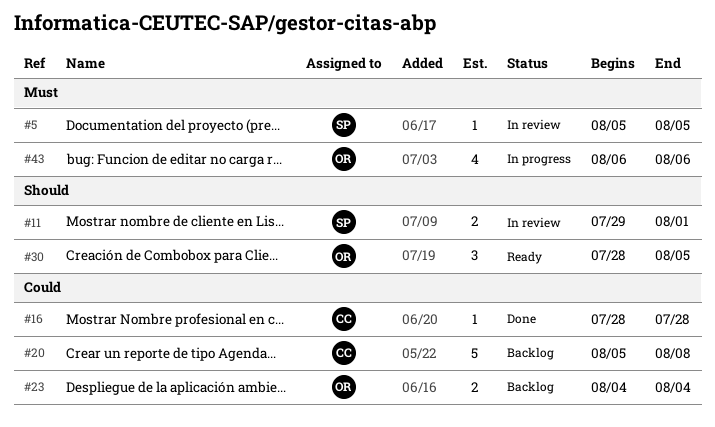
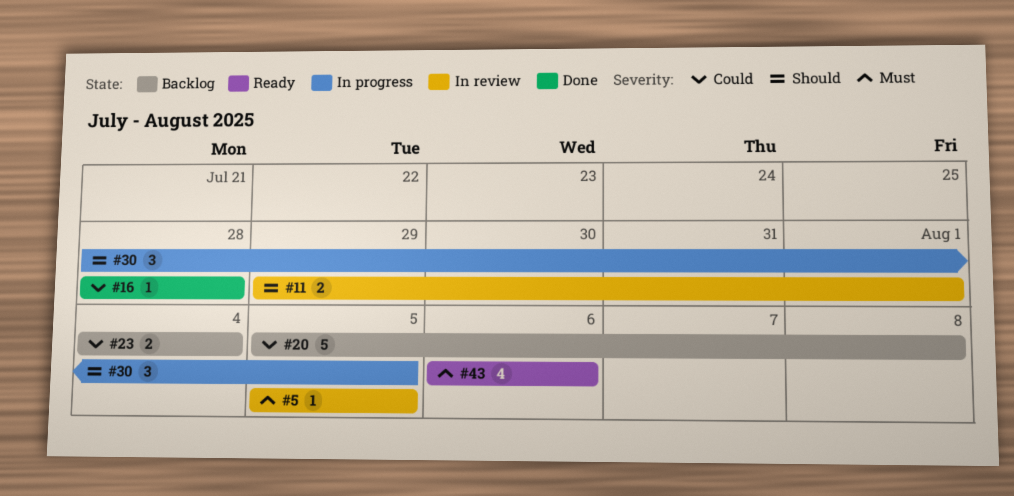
#30, status: Ready -> In progress
#43, status: In progress -> Ready

